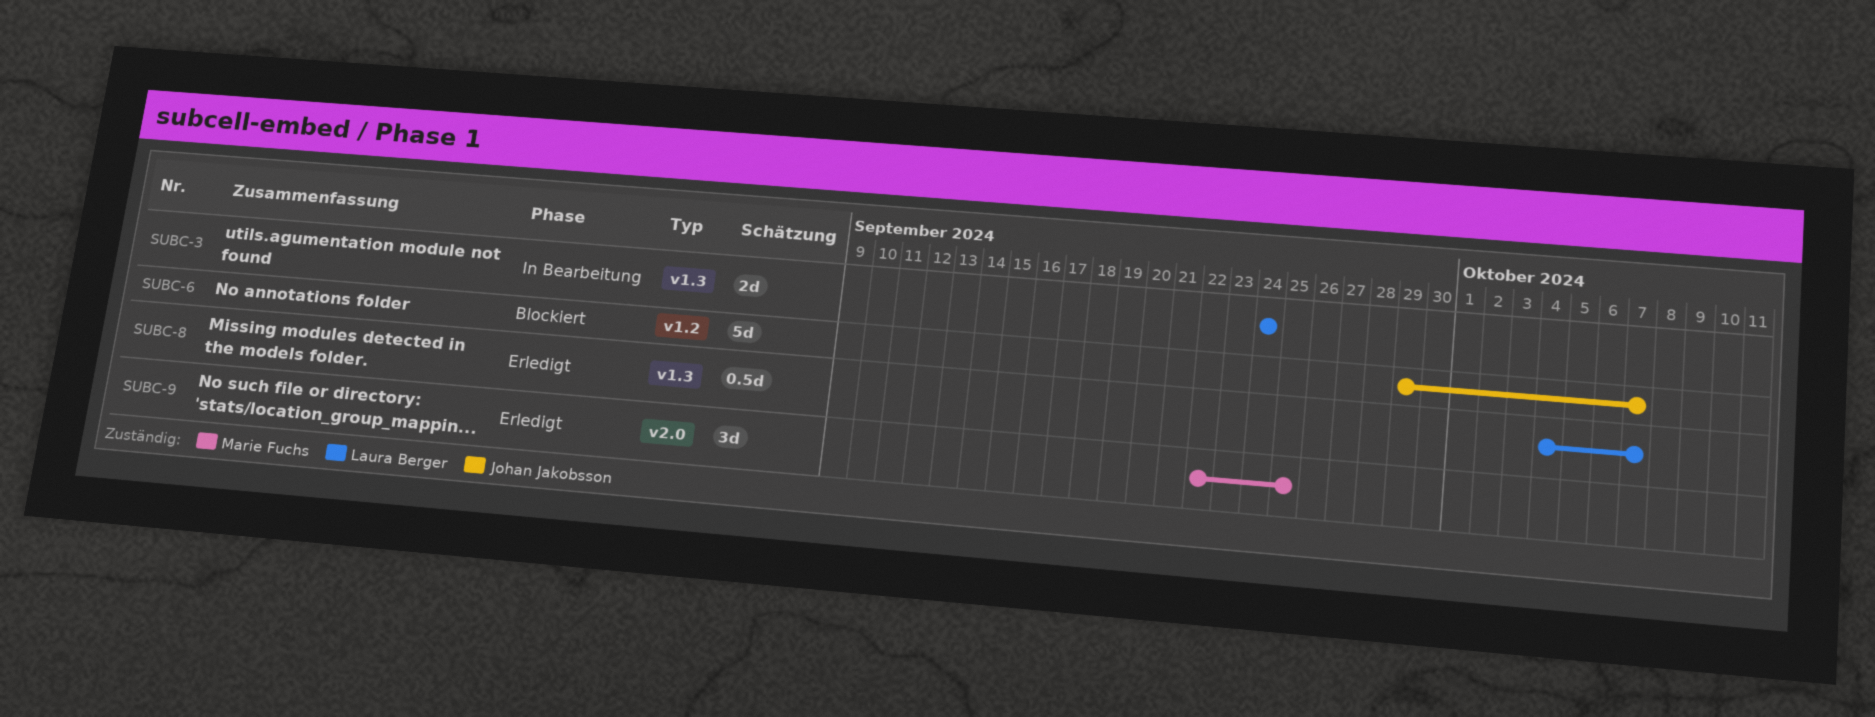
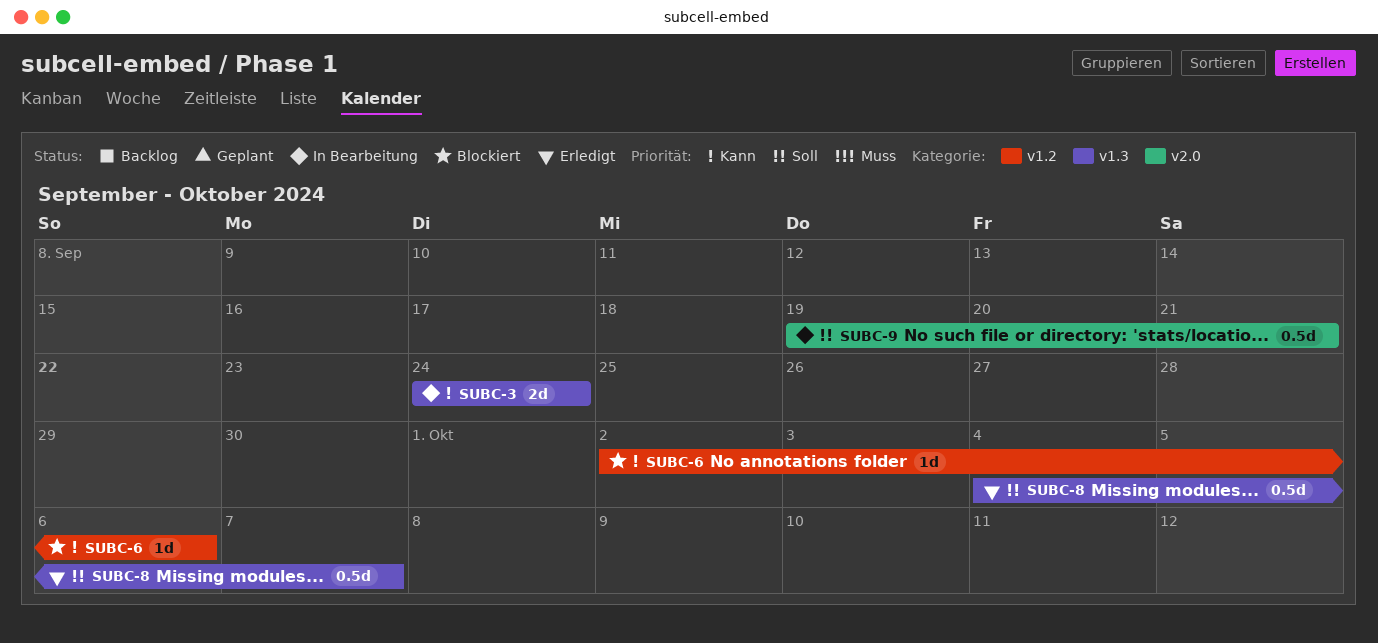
SUBC-6, estimate: 5d -> 1d
SUBC-6, start: Sep 29 -> Oct 2
SUBC-6, due: Oct 7 -> Oct 6
SUBC-9, status: Erledigt -> In Bearbeitung
SUBC-9, estimate: 3d -> 0.5d
SUBC-9, start: Sep 22 -> Sep 19
SUBC-9, due: Sep 25 -> Sep 21

